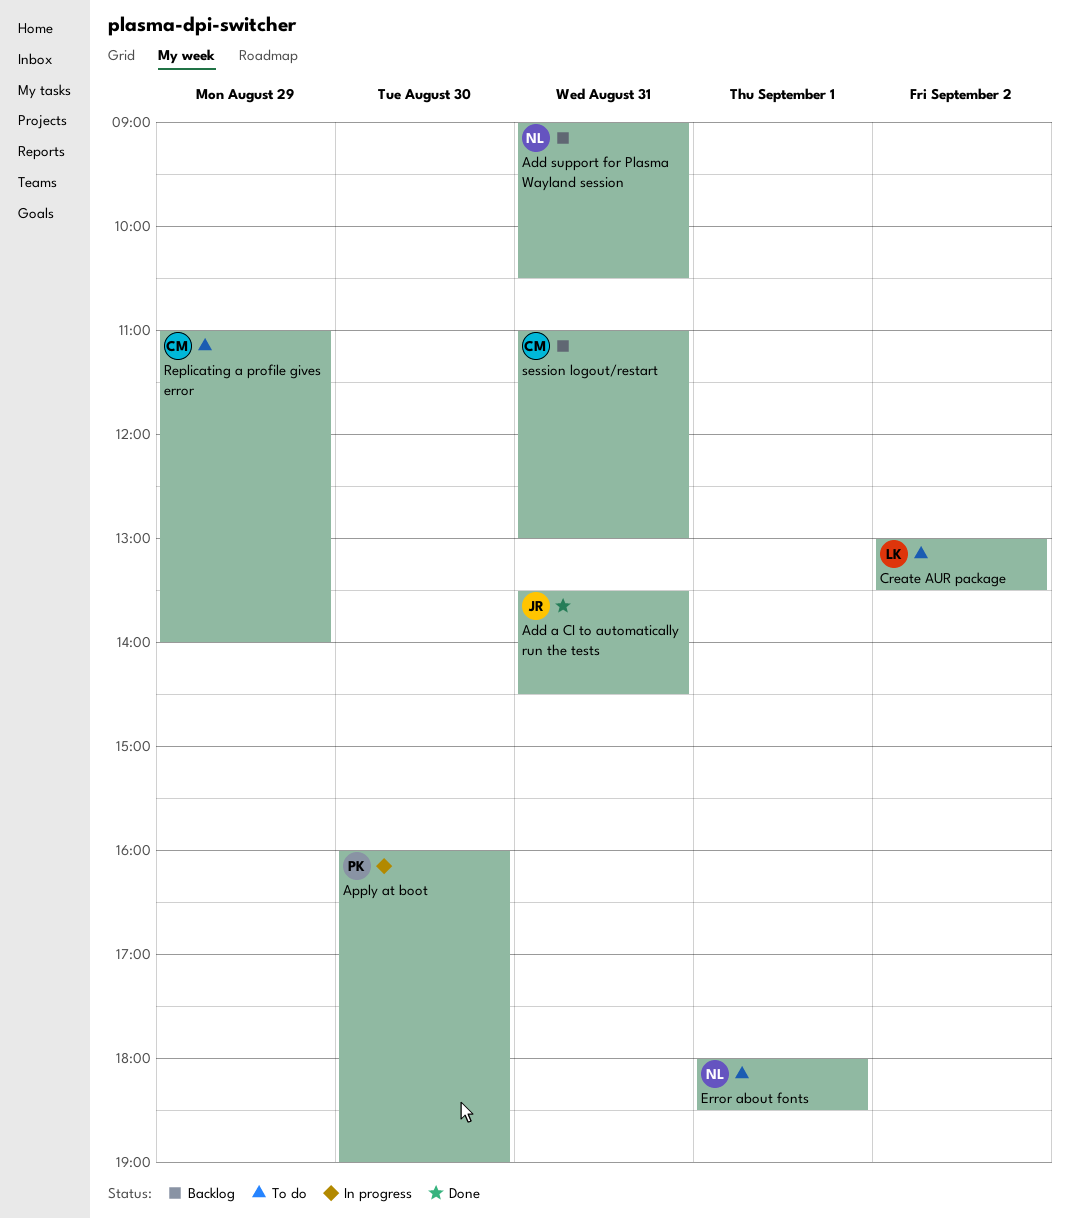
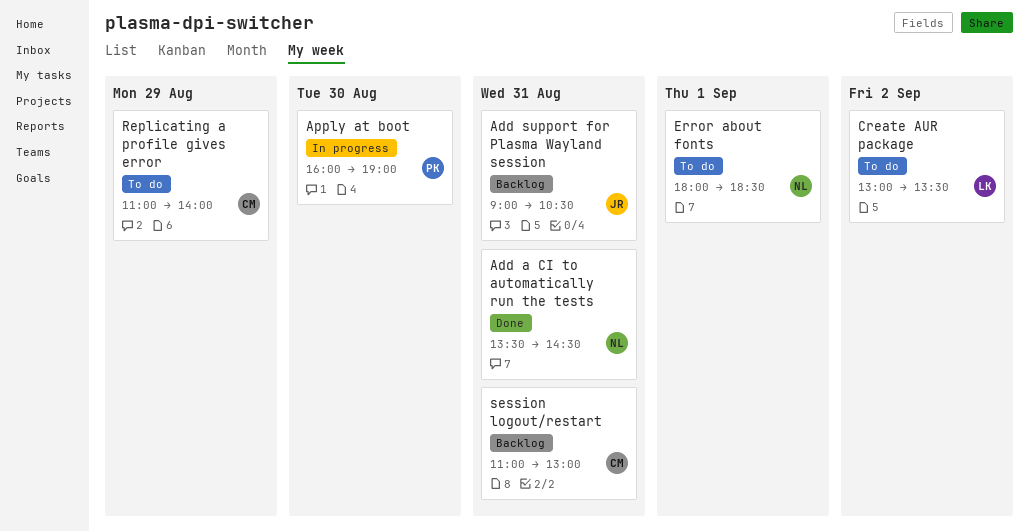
Add a CI to automatically run the tests, owner: JR -> NL
Add support for Plasma Wayland session, owner: NL -> JR

